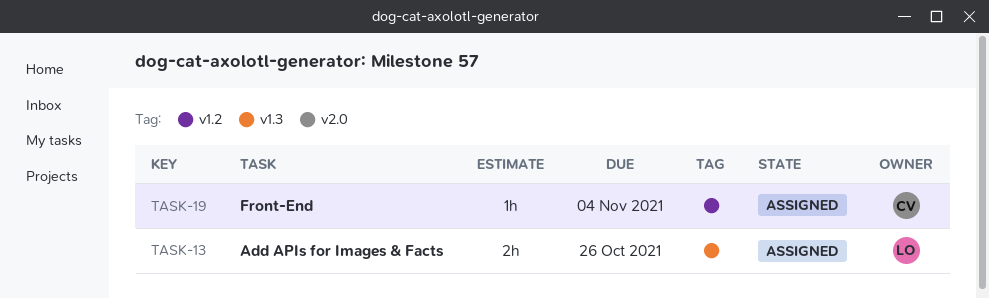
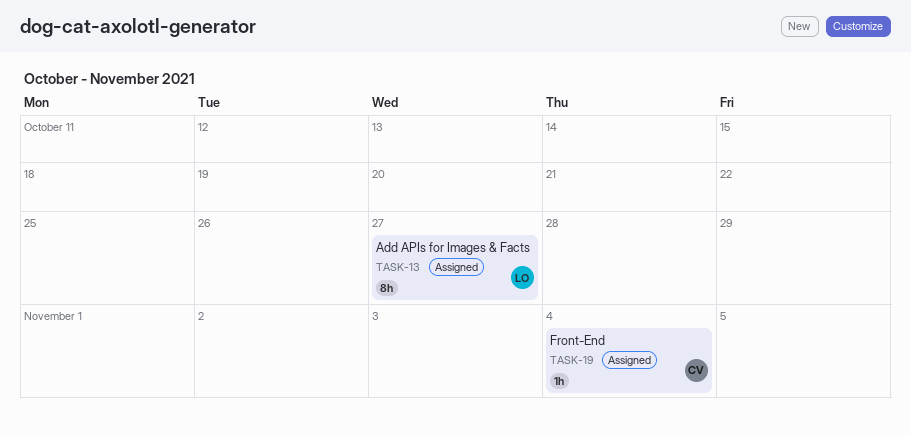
TASK-13, estimate: 2h -> 8h
TASK-13, due: Oct 26 -> Oct 27

